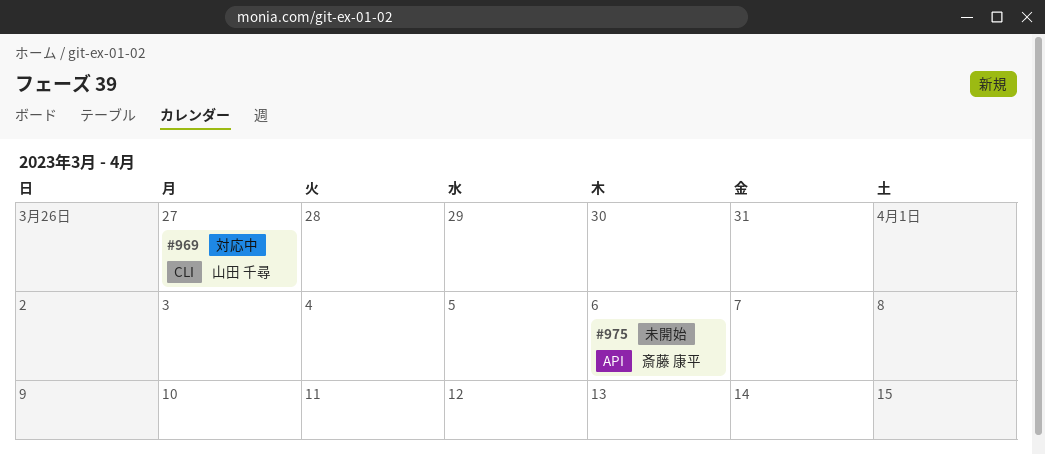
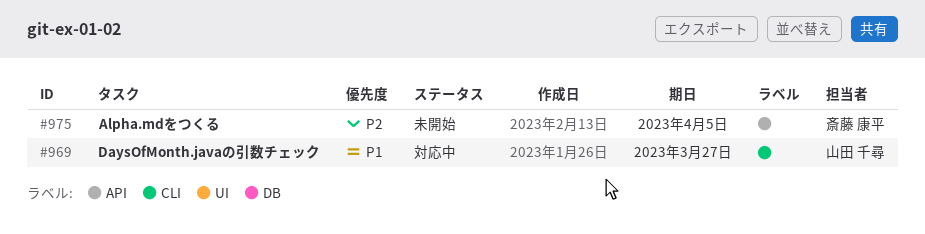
#975, due: Apr 6 -> Apr 5

